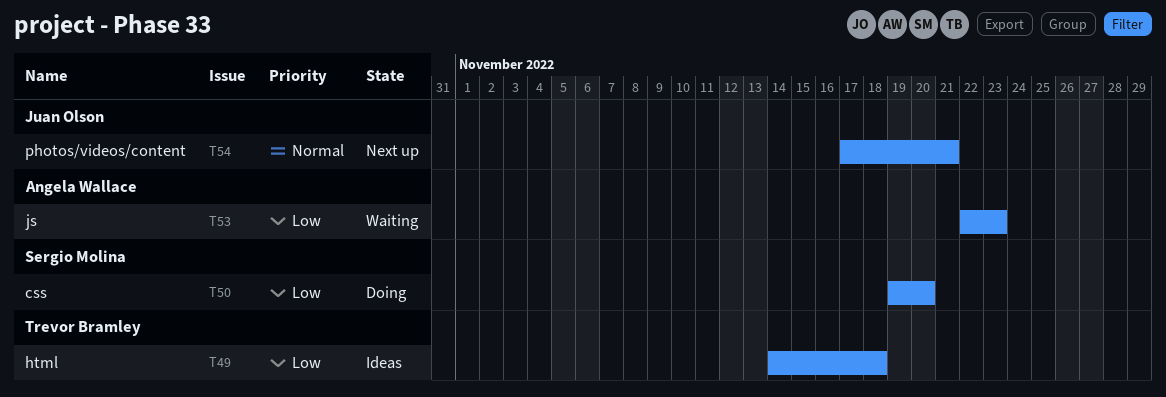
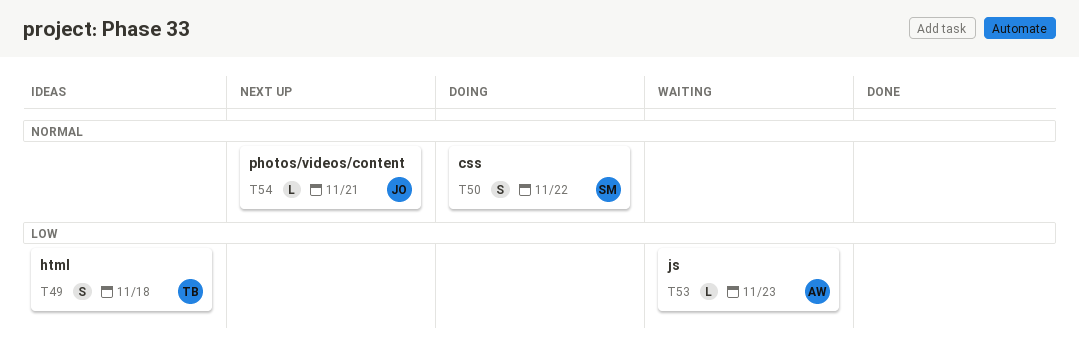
T50, priority: Low -> Normal
T50, due: Nov 20 -> Nov 22

